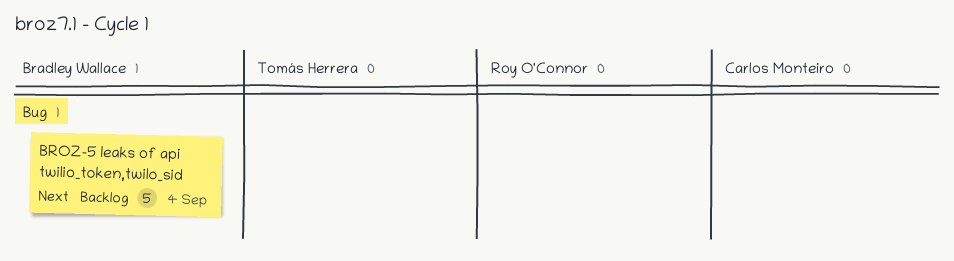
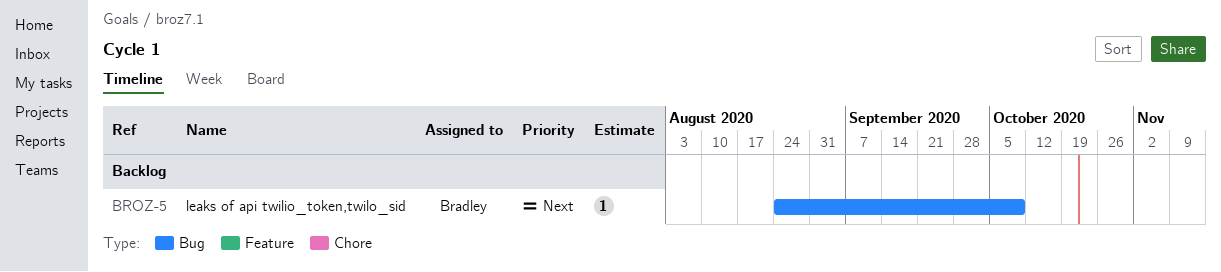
BROZ-5, estimate: 5 -> 1
BROZ-5, due: Sep 4 -> Oct 9

